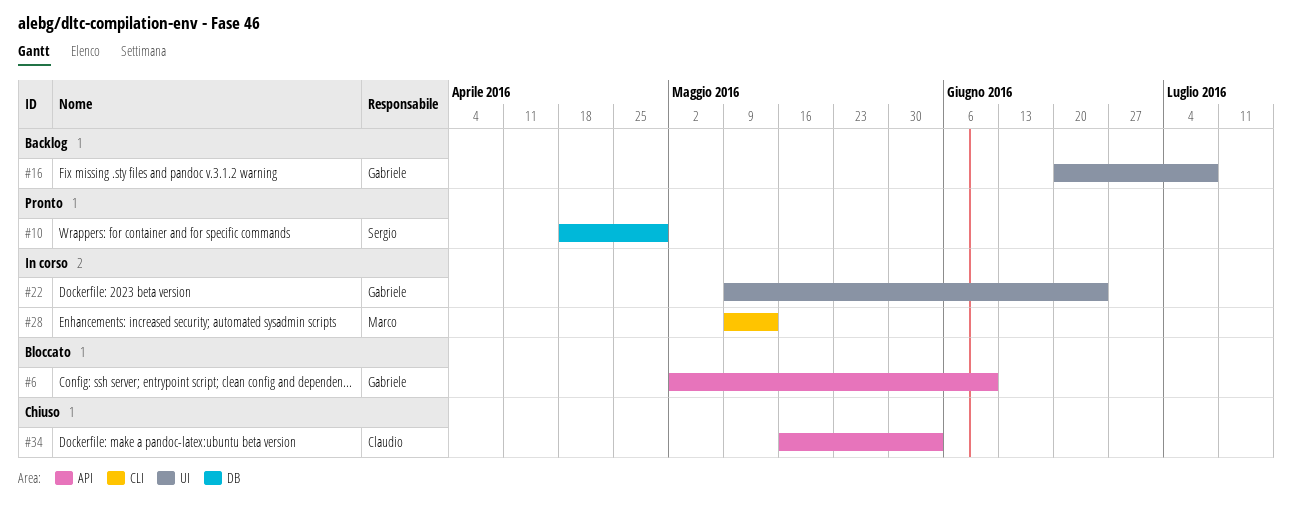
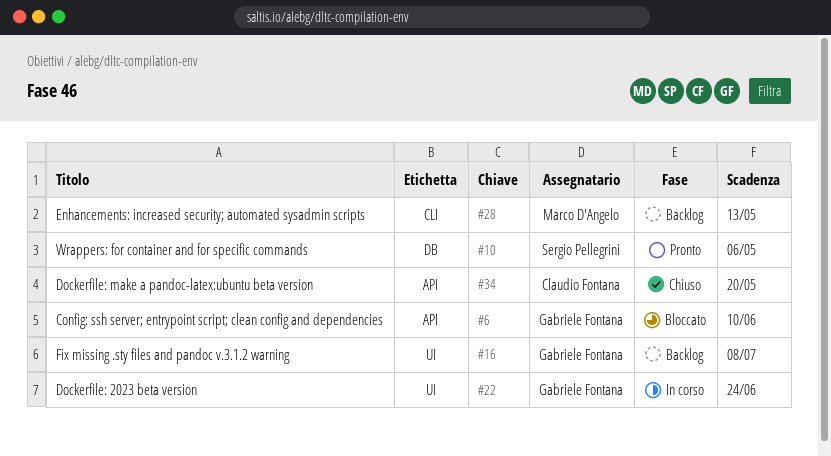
#10, due: Apr 29 -> May 6
#28, status: In corso -> Backlog
#34, due: Jun 3 -> May 20

